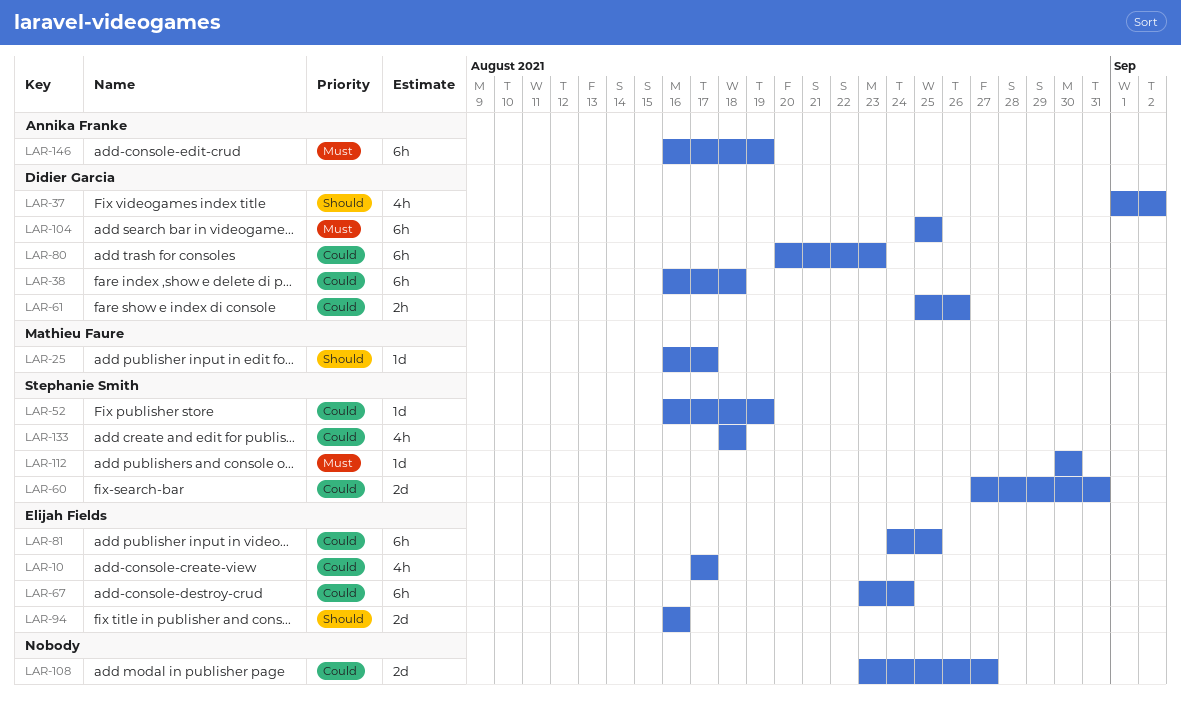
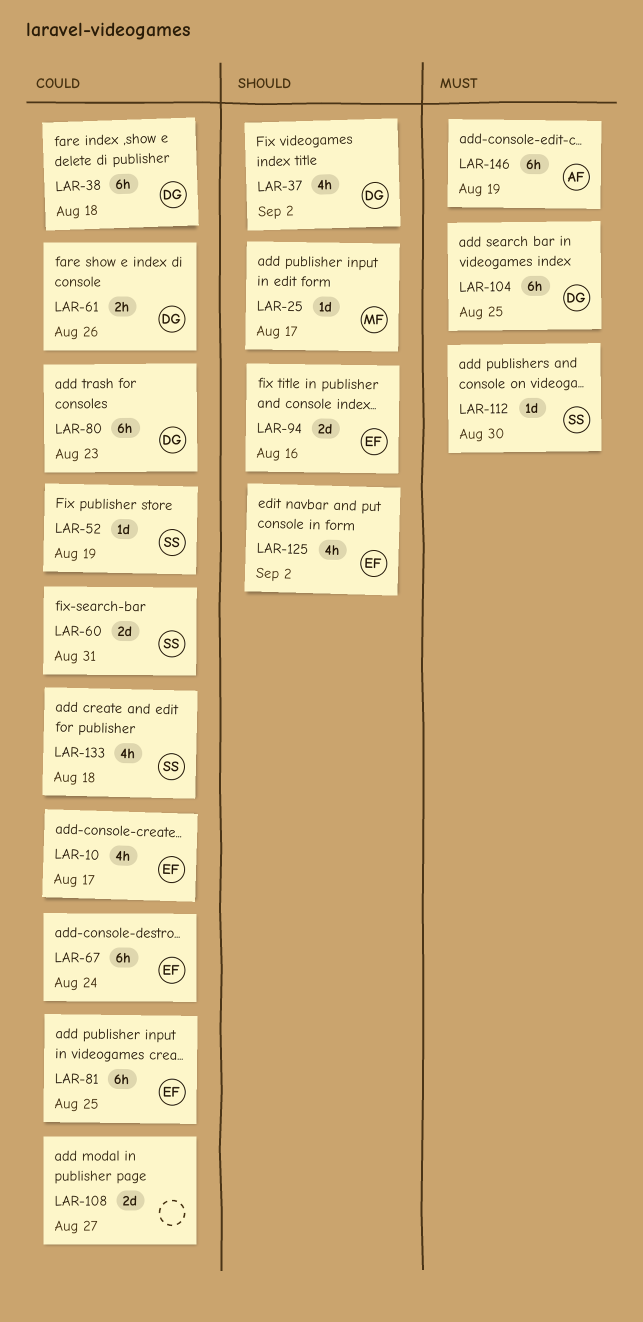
LAR-125: none -> present

